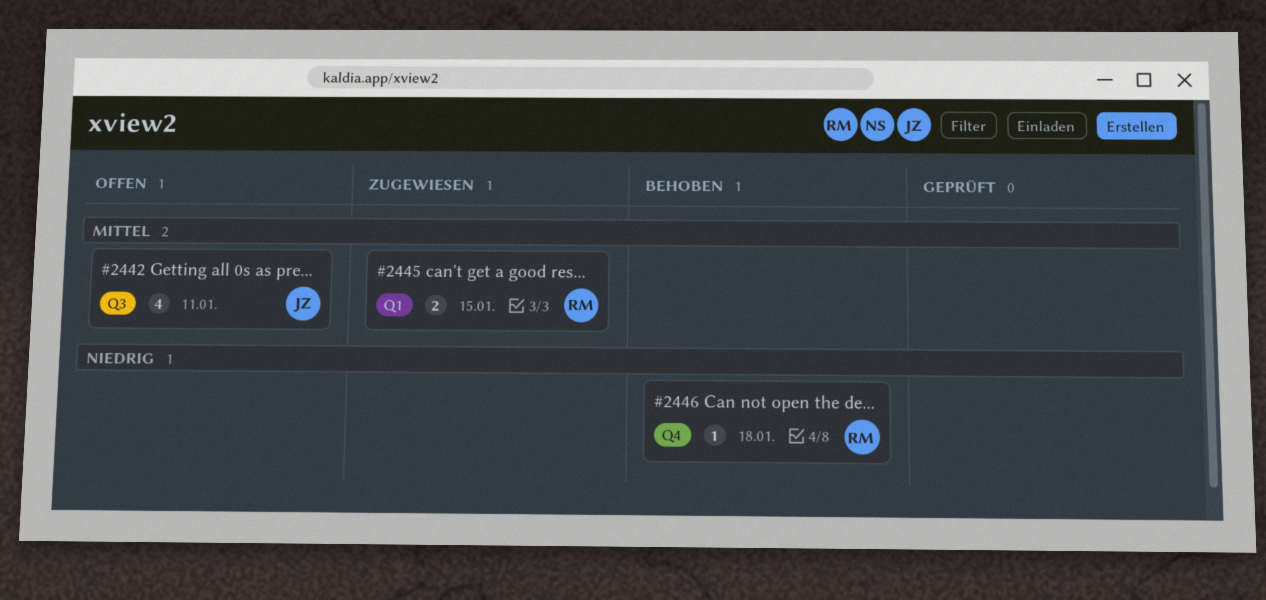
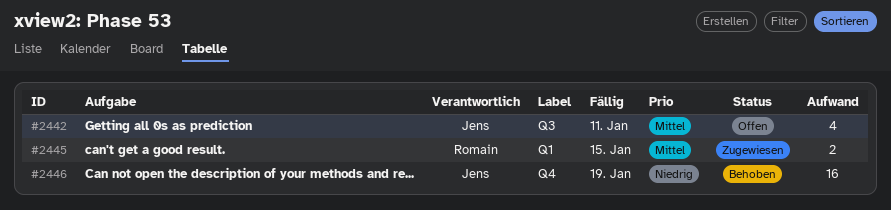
#2446, owner: Romain -> Jens
#2446, estimate: 1 -> 16
#2446, due: Jan 18 -> Jan 19

